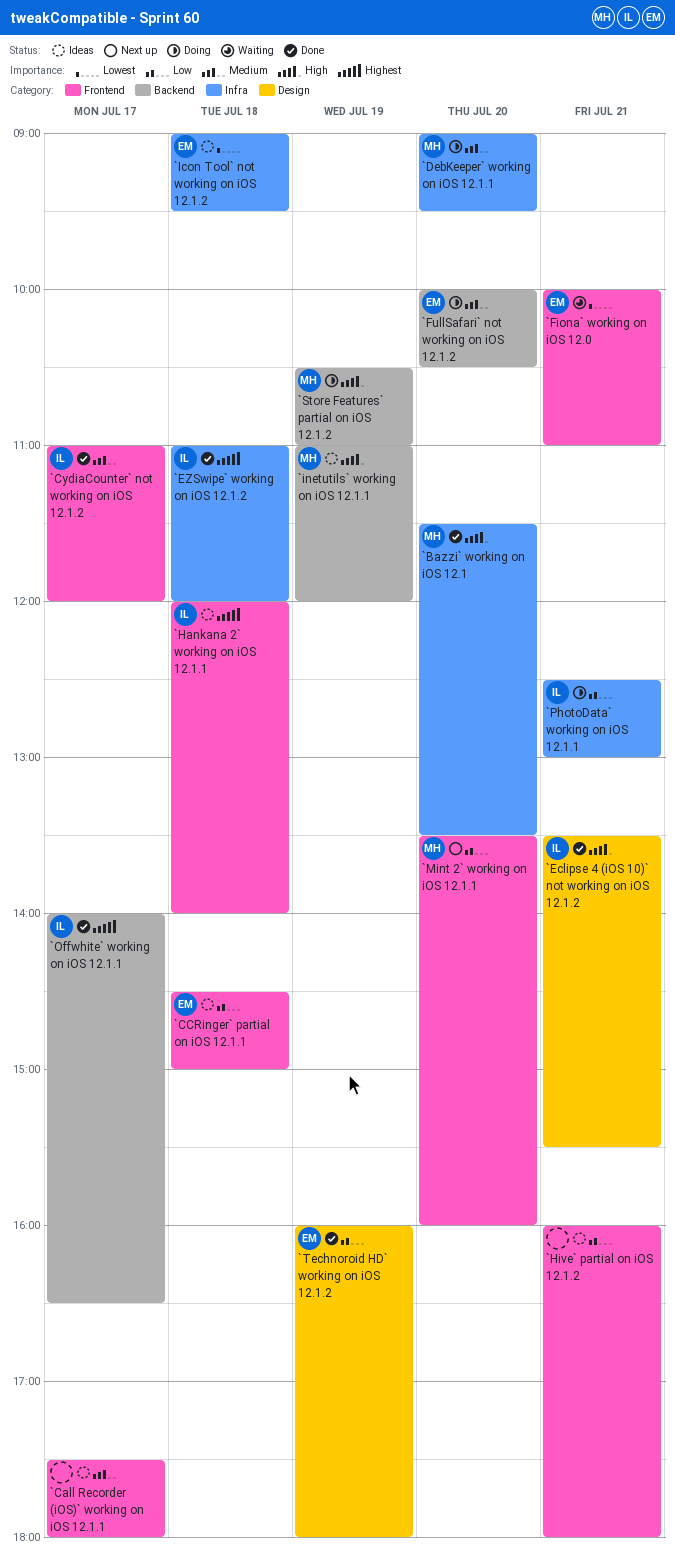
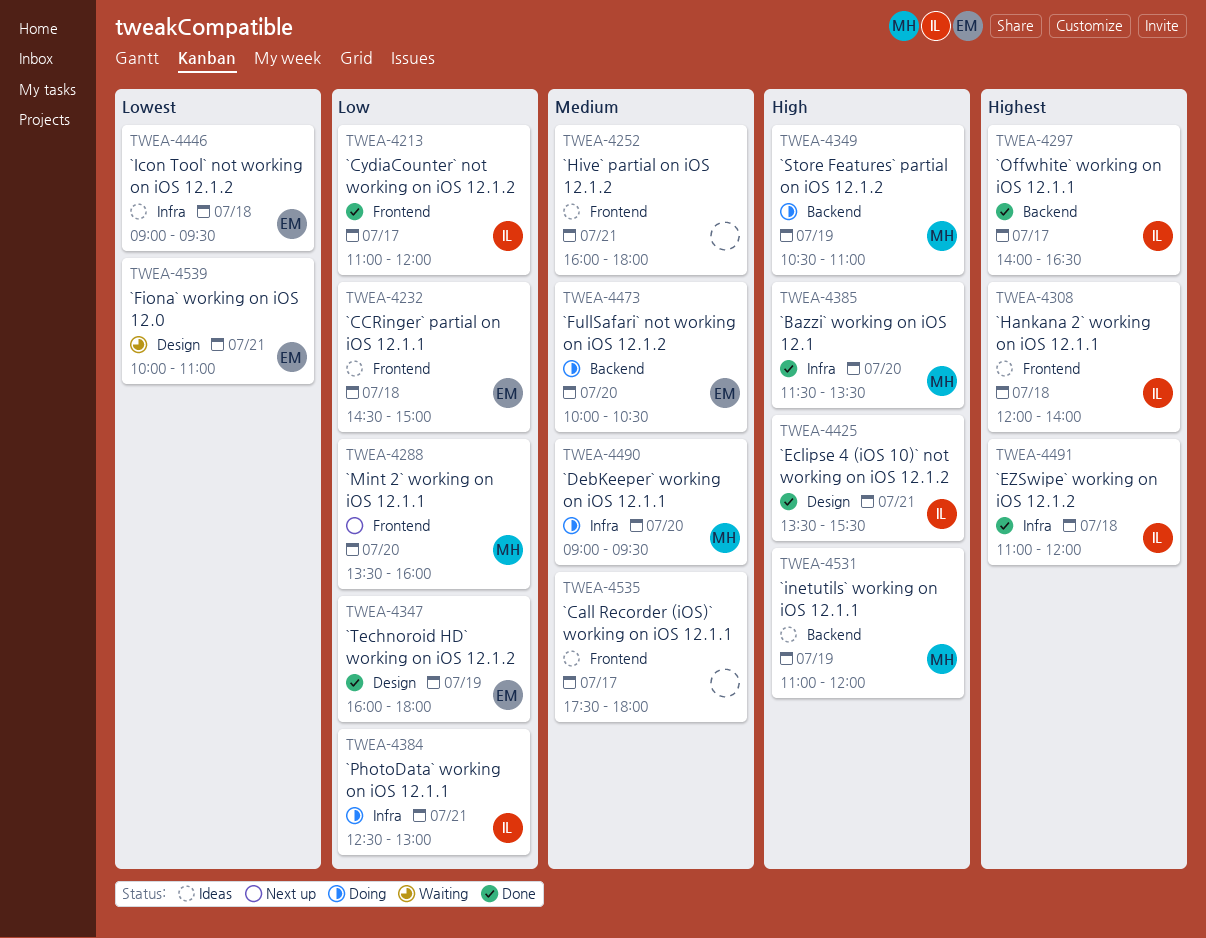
`CydiaCounter` not working on iOS 12.1.2, priority: Medium -> Low
`Fiona` working on iOS 12.0, label: Frontend -> Design
`Hive` partial on iOS 12.1.2, priority: Low -> Medium

